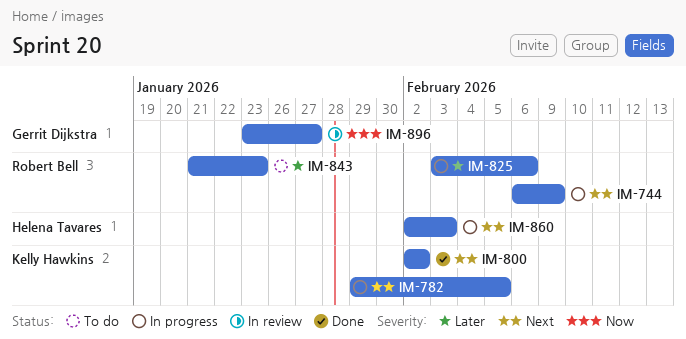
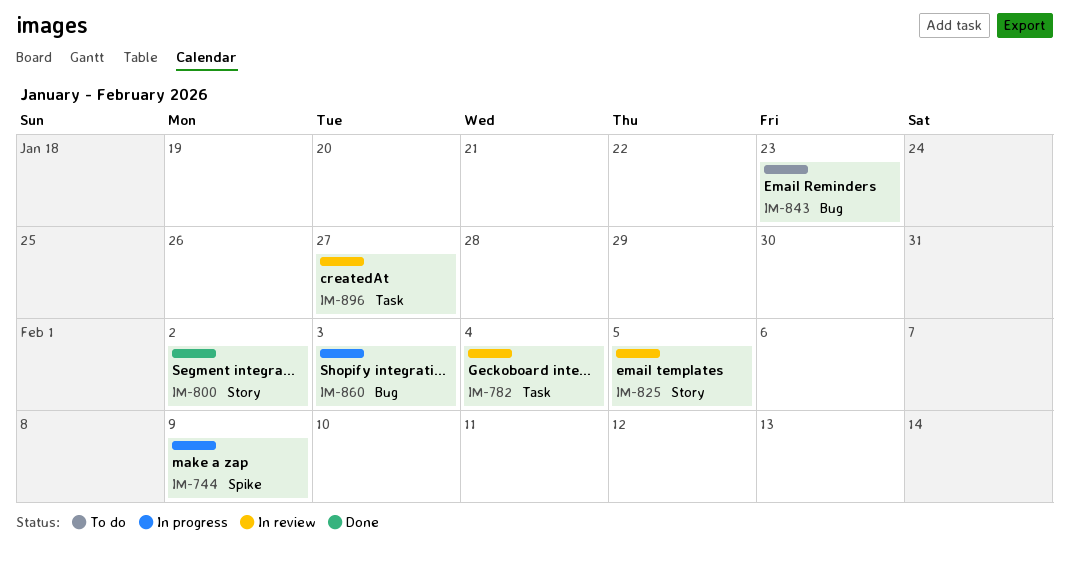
IM-782, status: In progress -> In review
IM-782, due: Feb 5 -> Feb 4
IM-825, status: In progress -> In review
IM-825, due: Feb 6 -> Feb 5

